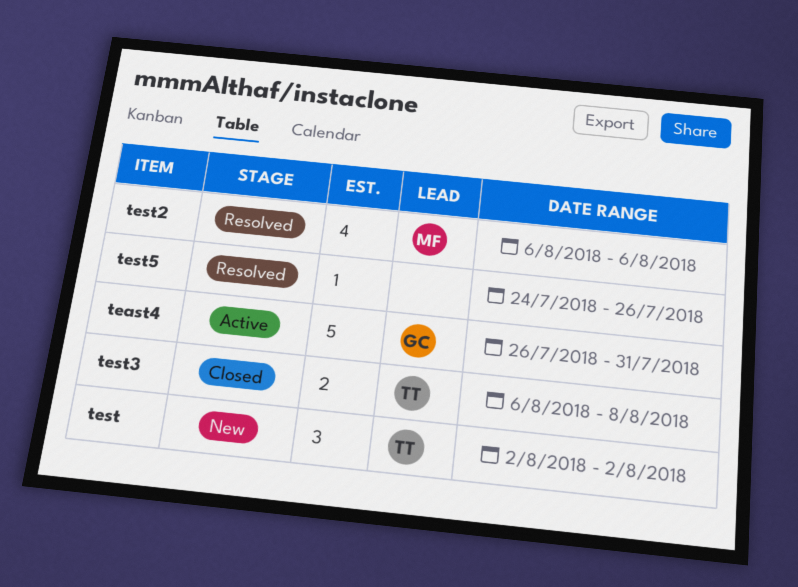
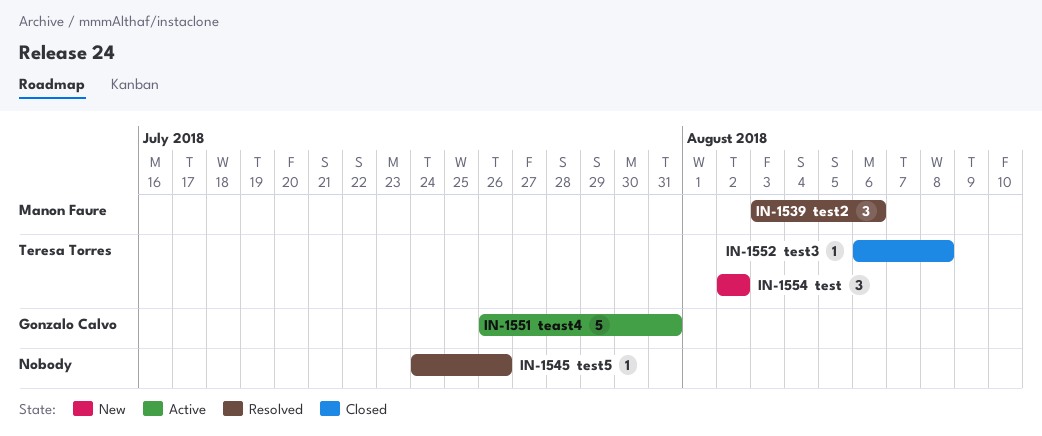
test2, estimate: 4 -> 3
test2, start: Aug 6 -> Aug 3
test3, estimate: 2 -> 1

